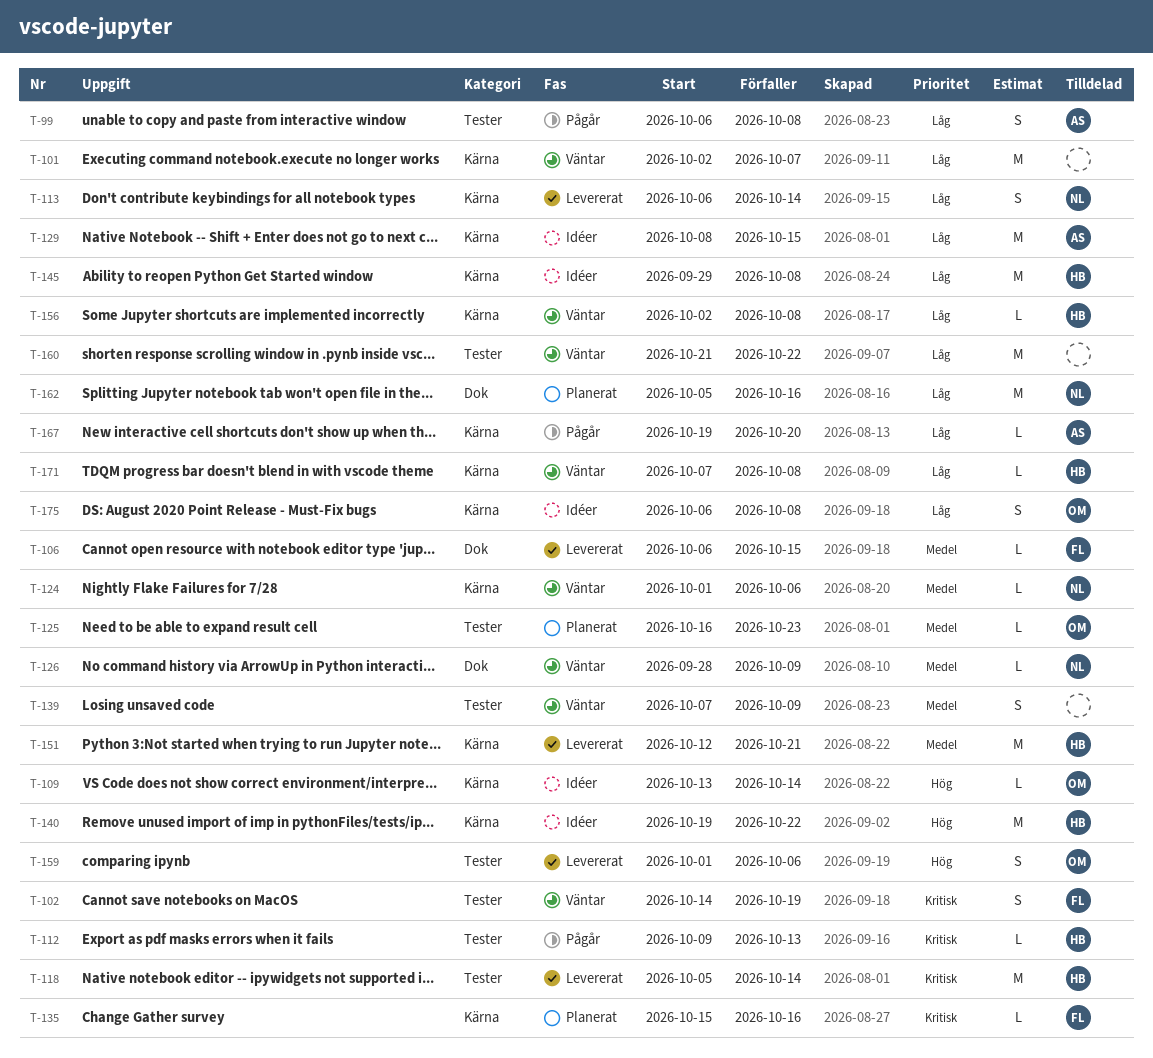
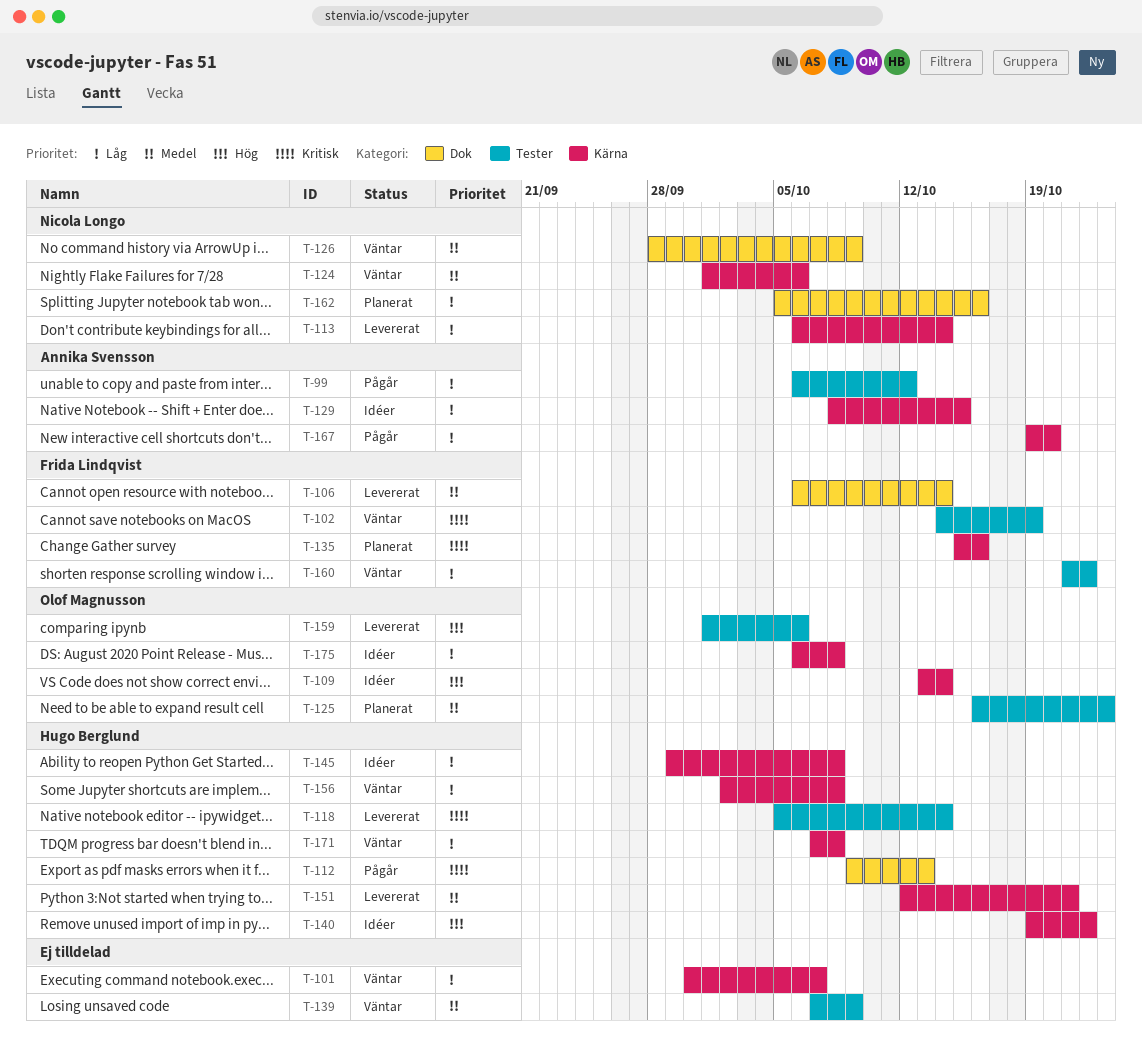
T-99, due: Oct 8 -> Oct 12
T-101, start: Oct 2 -> Sep 30
T-106, due: Oct 15 -> Oct 14
T-112, label: Tester -> Dok
T-160, owner: none -> Frida Lindqvist

